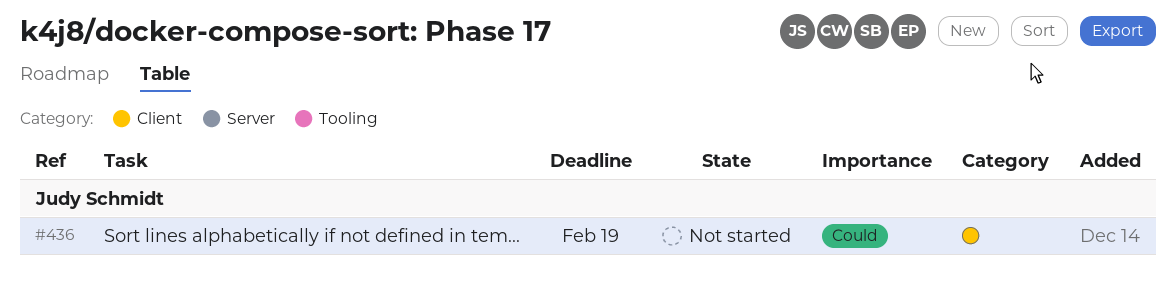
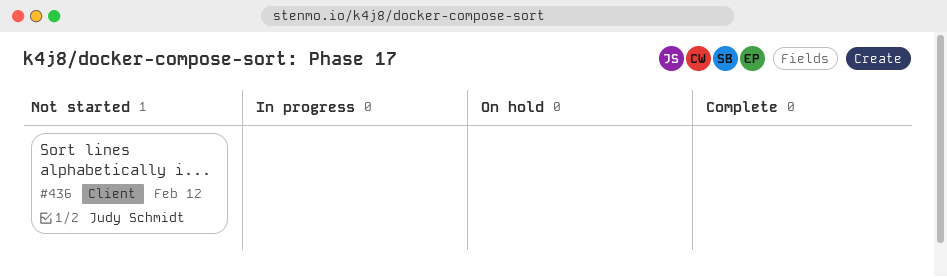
#436, due: Feb 19 -> Feb 12

